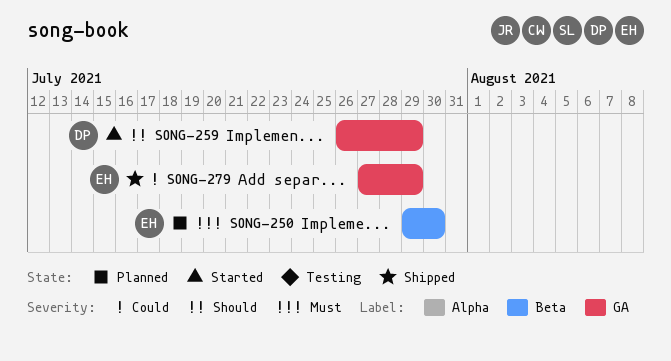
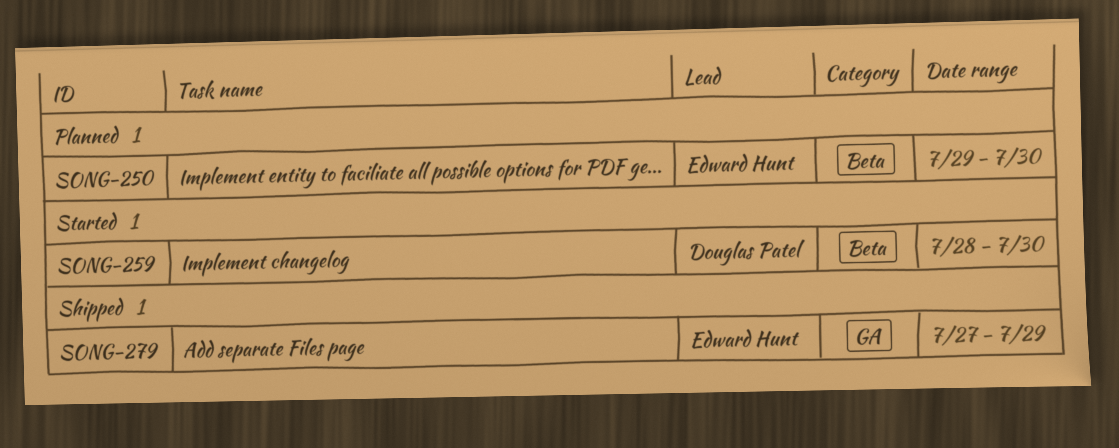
SONG-259, label: GA -> Beta
SONG-259, start: Jul 26 -> Jul 28
SONG-259, due: Jul 29 -> Jul 30

